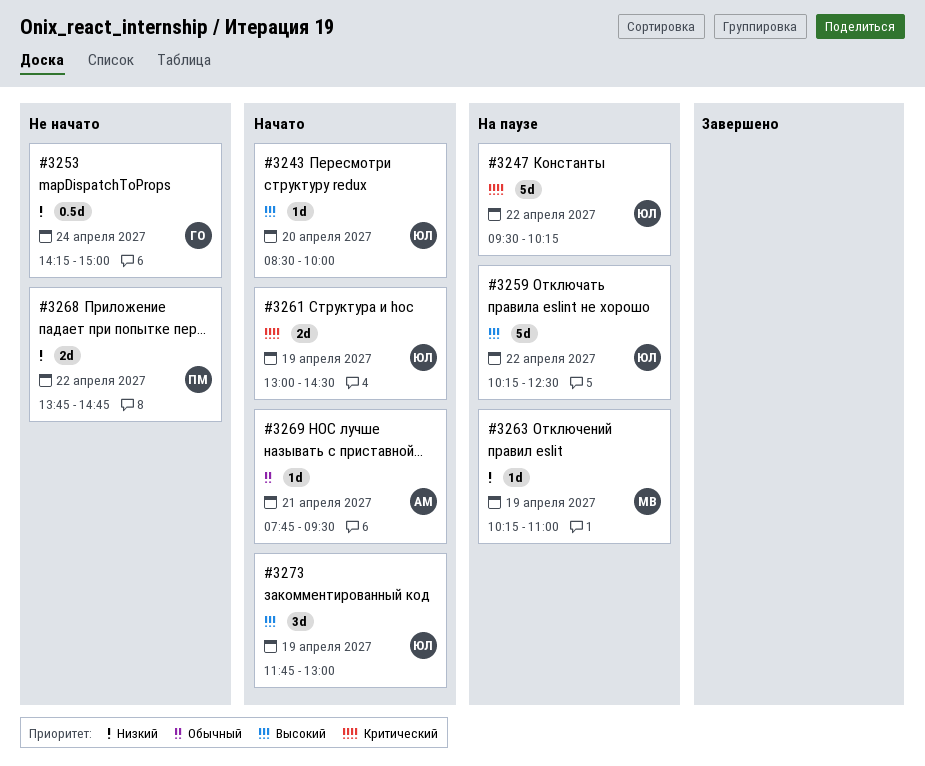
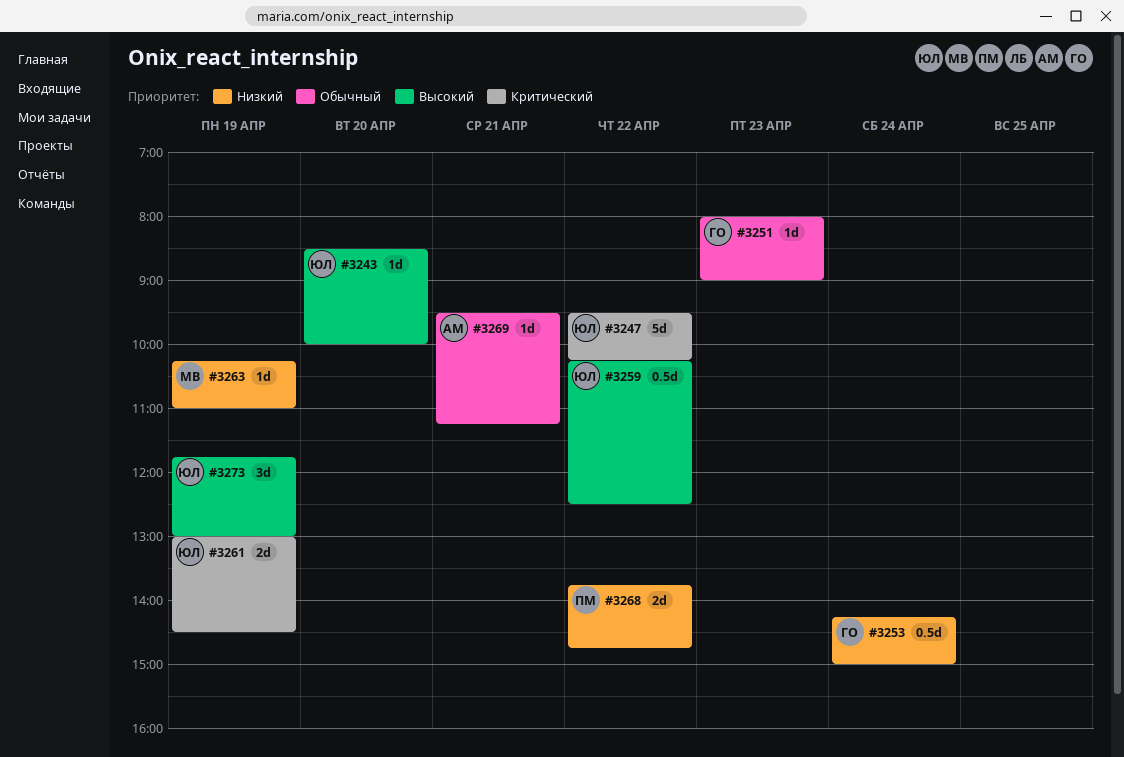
#3251: none -> present
#3259, estimate: 5d -> 0.5d
#3269, begins: 07:45 -> 09:30
#3269, ends: 09:30 -> 11:15

